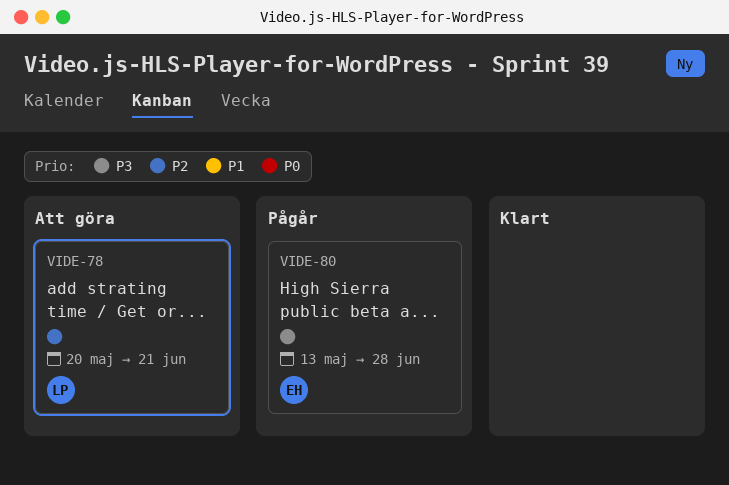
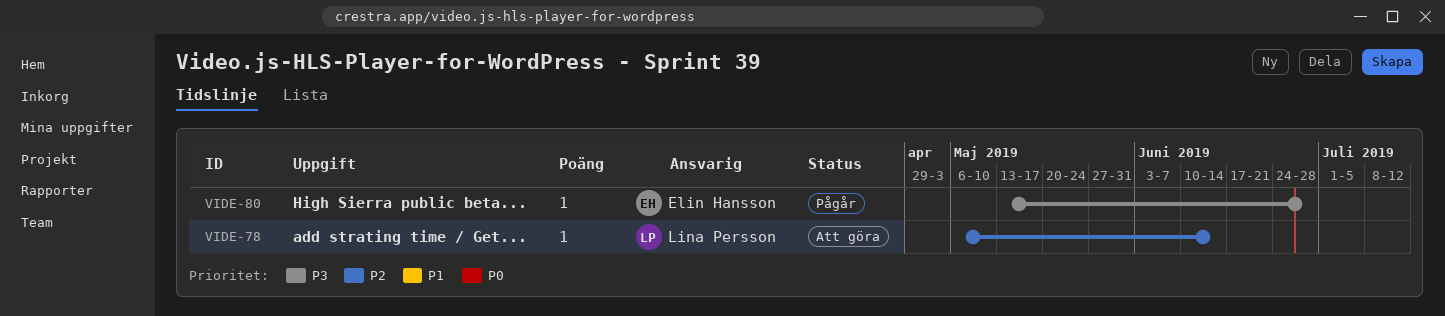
VIDE-78, start: May 20 -> May 6
VIDE-78, due: Jun 21 -> Jun 14

